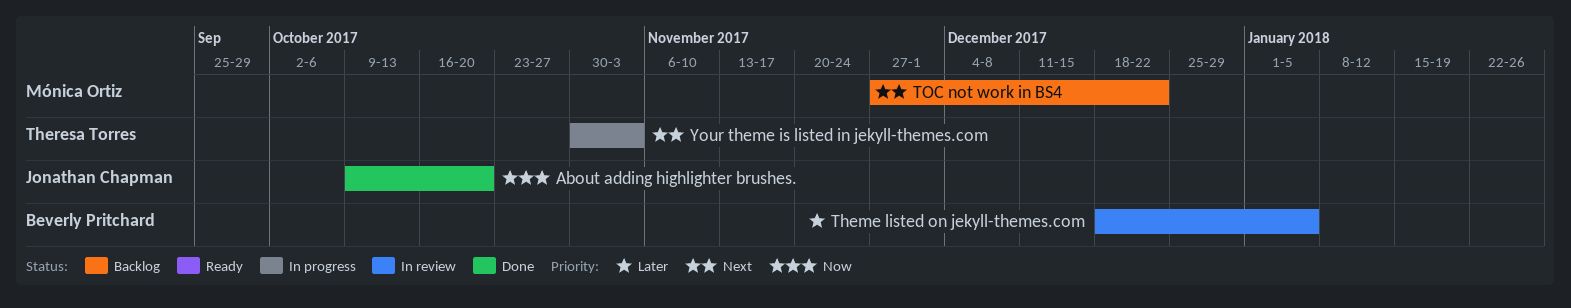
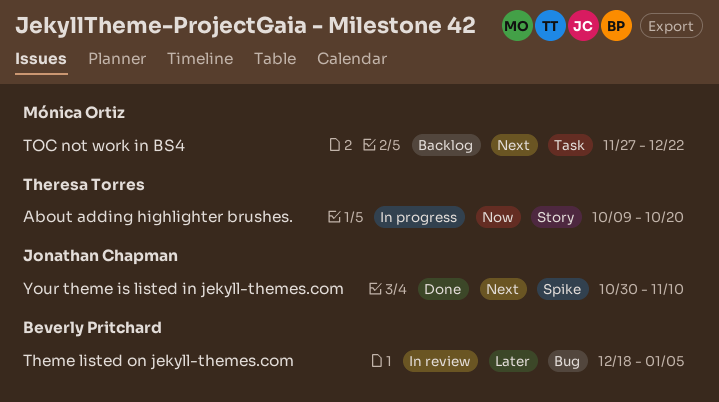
About adding highlighter brushes., status: Done -> In progress
About adding highlighter brushes., owner: Jonathan Chapman -> Theresa Torres
Your theme is listed in jekyll-themes.com, status: In progress -> Done
Your theme is listed in jekyll-themes.com, owner: Theresa Torres -> Jonathan Chapman
Your theme is listed in jekyll-themes.com, due: Nov 3 -> Nov 10

